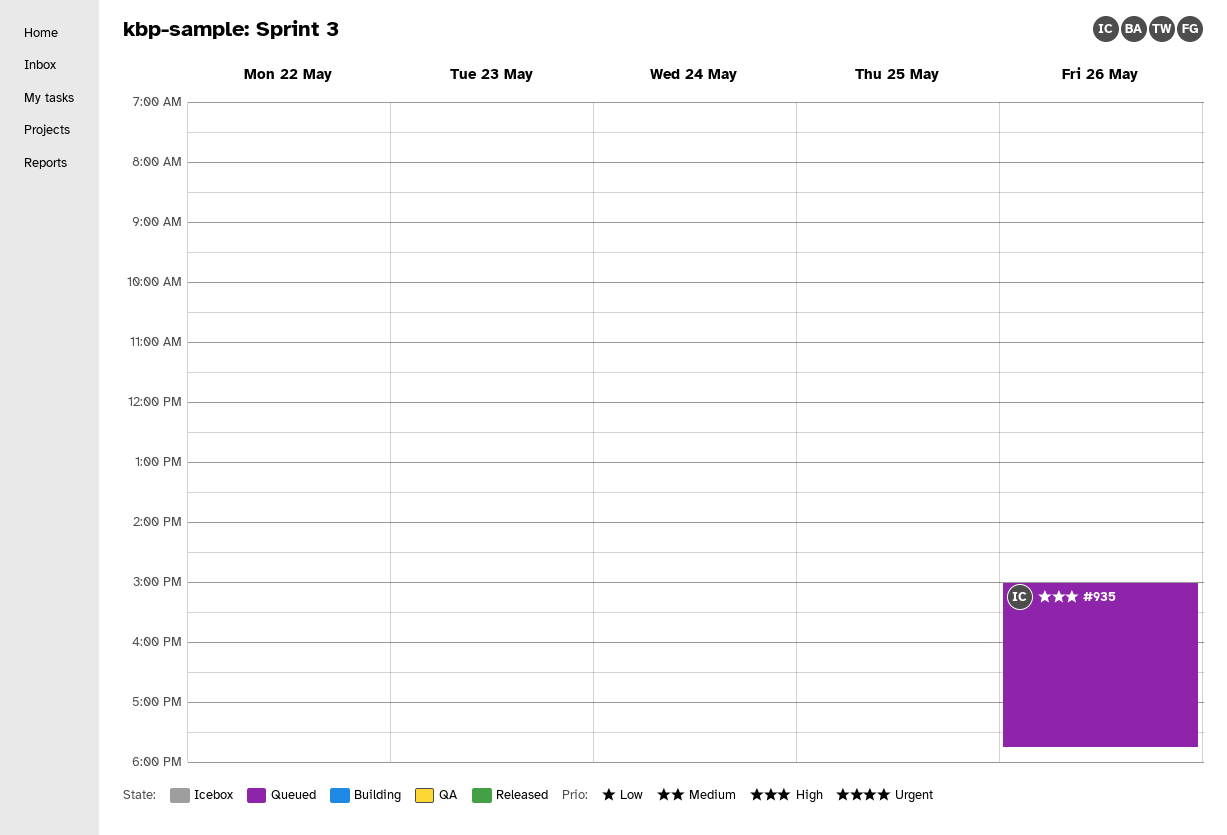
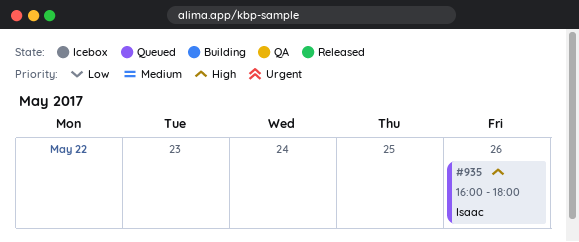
#935, begins: 15:00 -> 16:00
#935, ends: 17:45 -> 18:00

